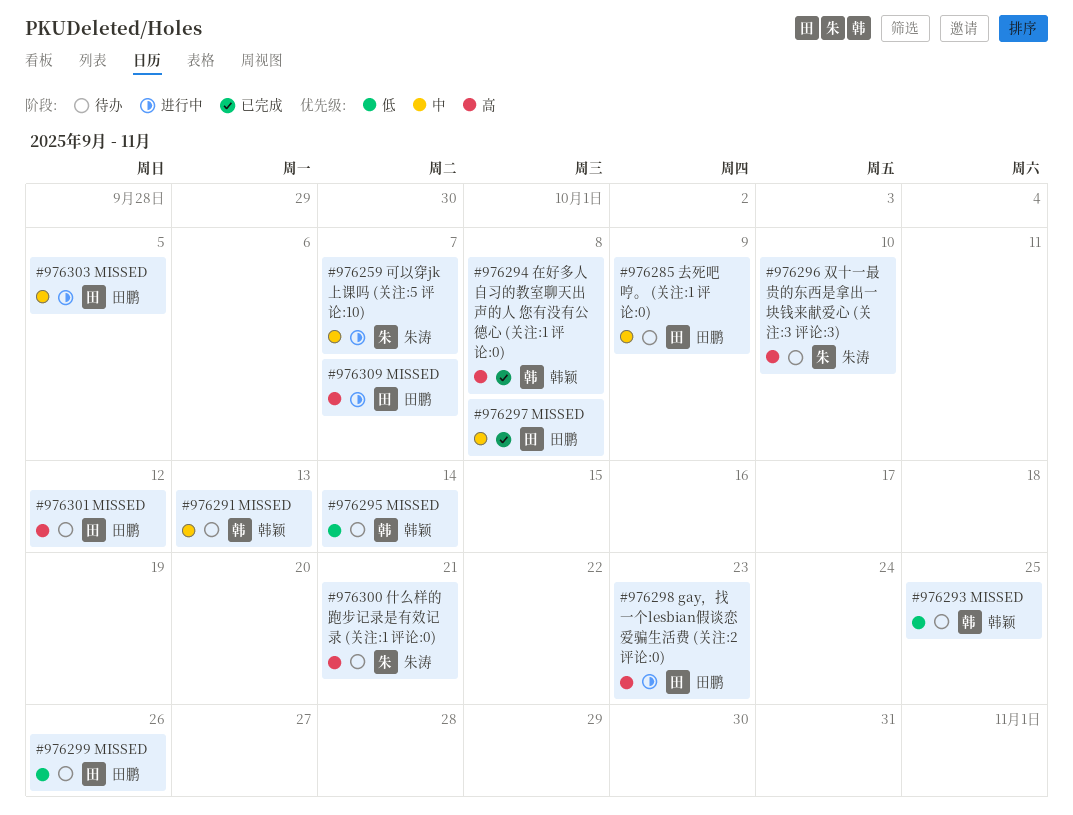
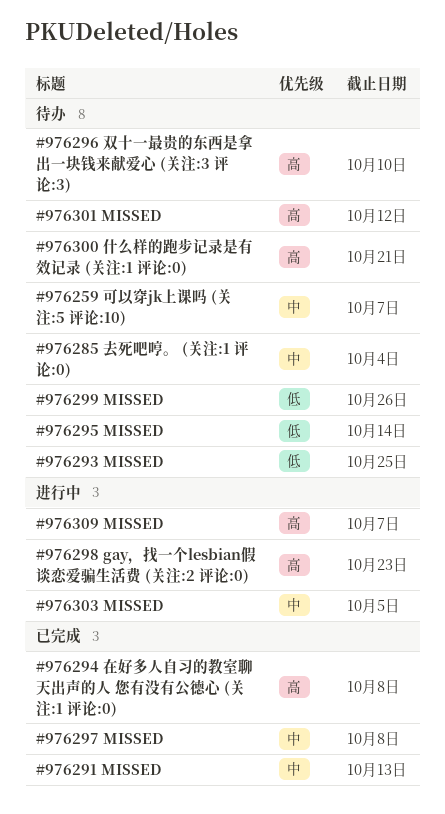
#976259 可以穿jk上课吗 (关注:5 评论:10), status: 进行中 -> 待办
#976285 去死吧哼。 (关注:1 评论:0), due: Oct 9 -> Oct 4
#976291 MISSED, status: 待办 -> 已完成

